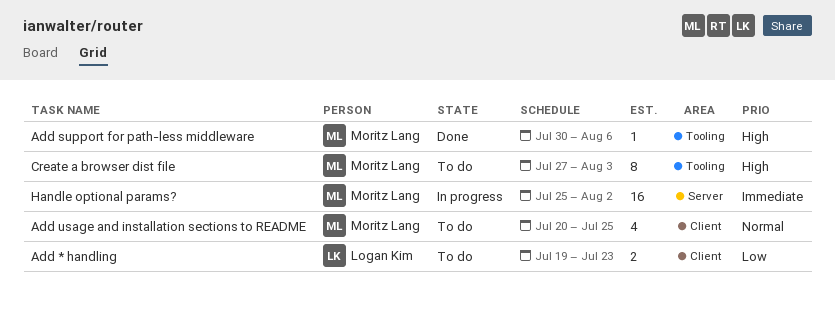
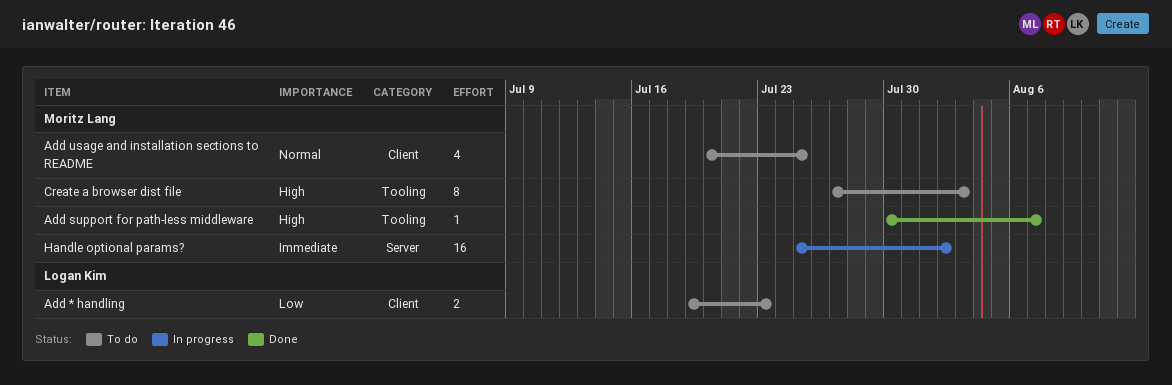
Add support for path-less middleware, due: Aug 6 -> Aug 7

